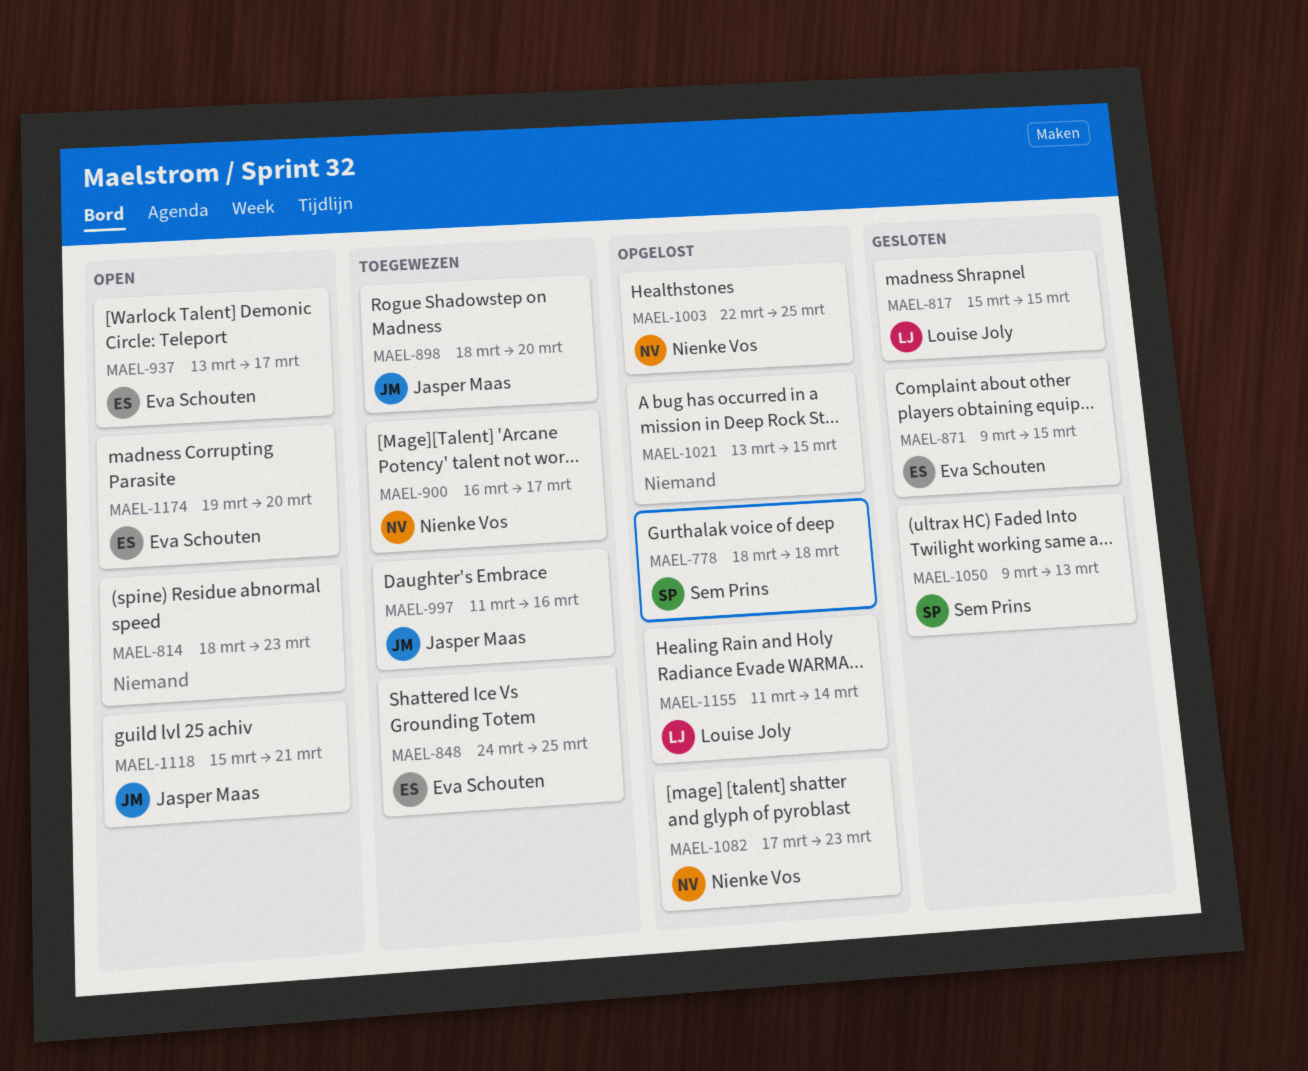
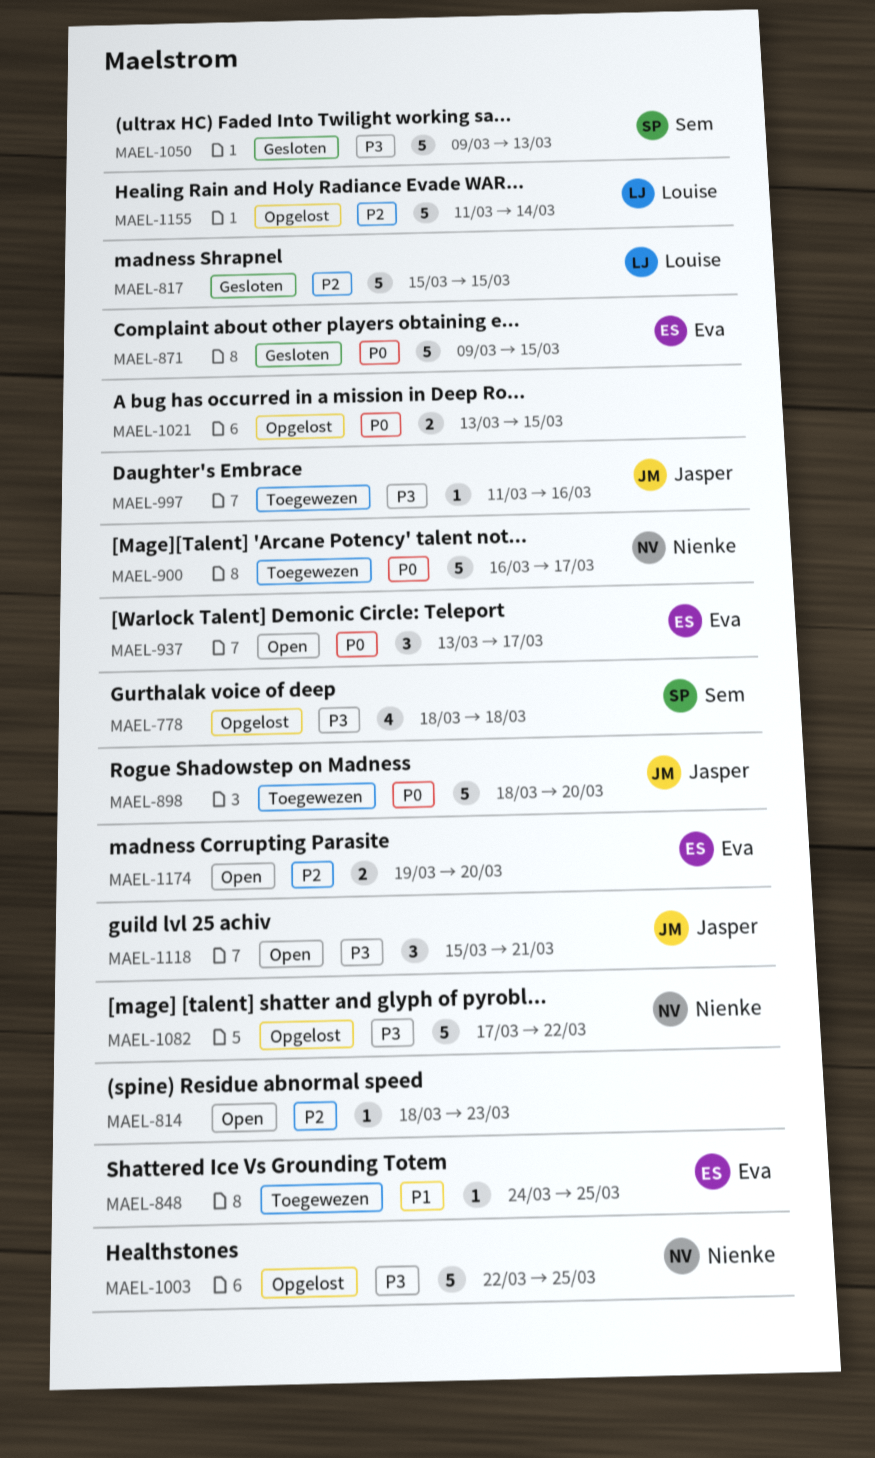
MAEL-1082, due: Mar 23 -> Mar 22

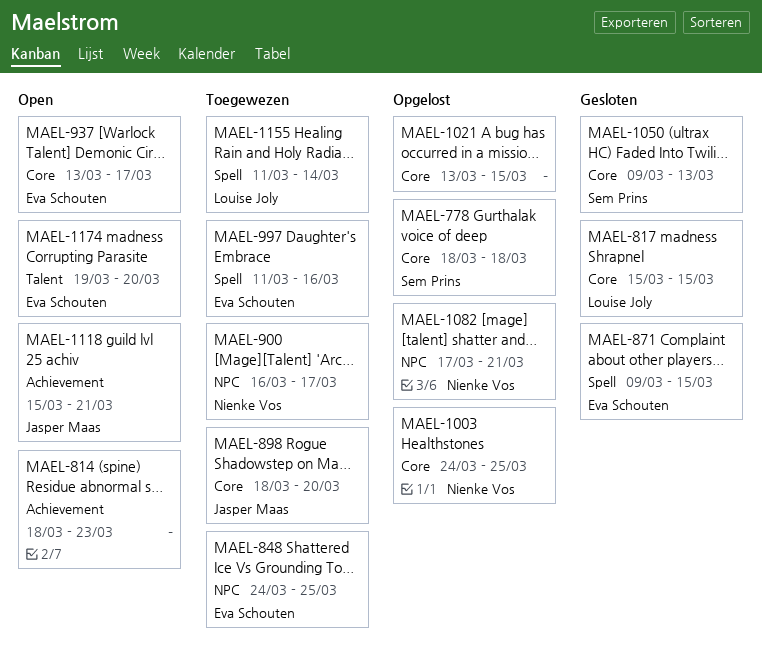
MAEL-997, owner: Jasper Maas -> Eva Schouten
MAEL-1003, start: Mar 22 -> Mar 24
MAEL-1082, due: Mar 22 -> Mar 21
MAEL-1155, status: Opgelost -> Toegewezen

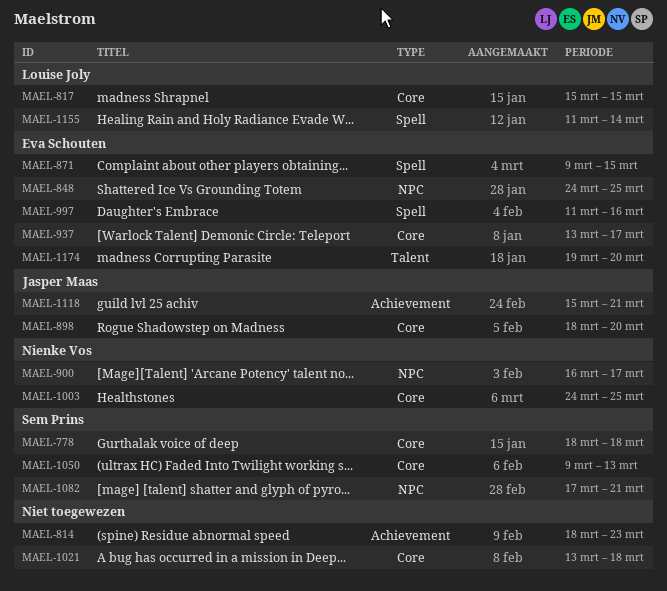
MAEL-1021, due: Mar 15 -> Mar 18
MAEL-1082, owner: Nienke Vos -> Sem Prins

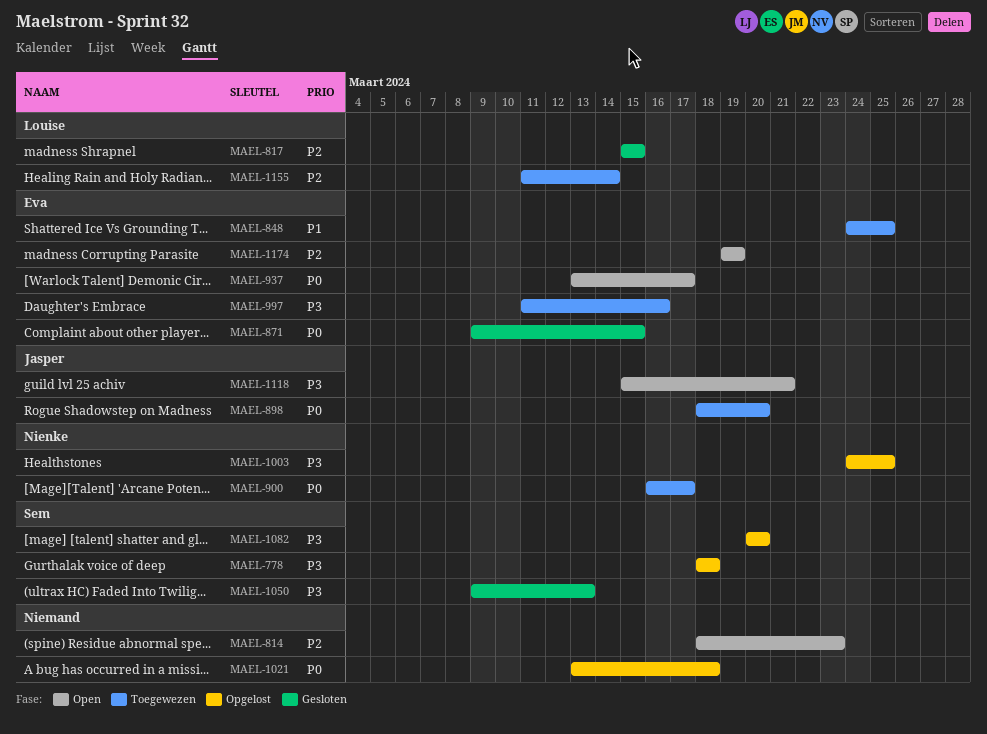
MAEL-1082, start: Mar 17 -> Mar 20
MAEL-1082, due: Mar 21 -> Mar 20
MAEL-1174, due: Mar 20 -> Mar 19

